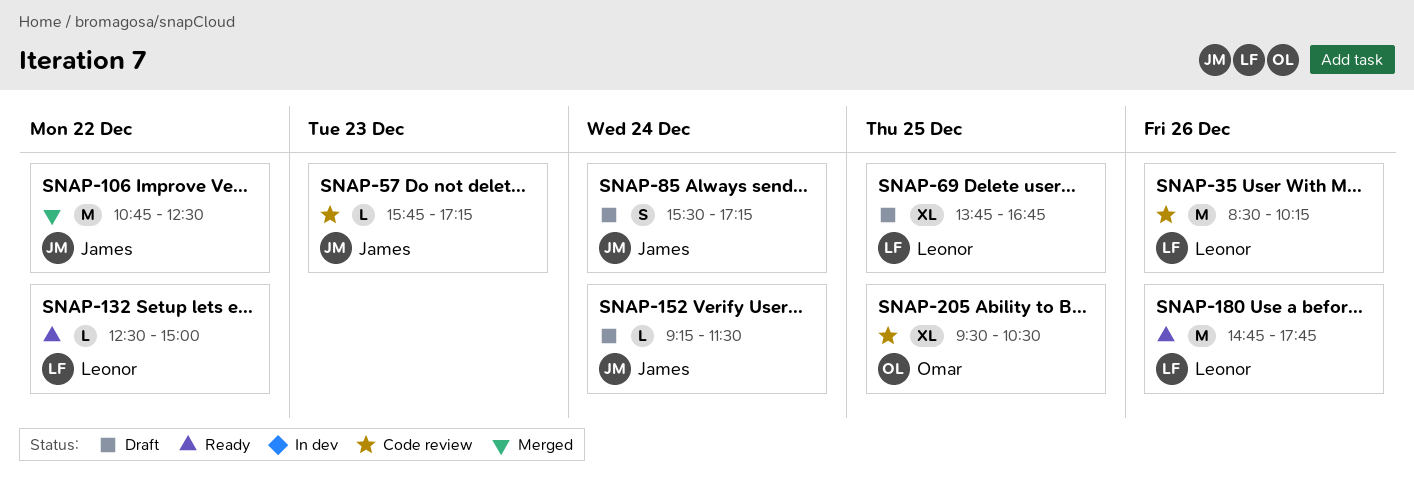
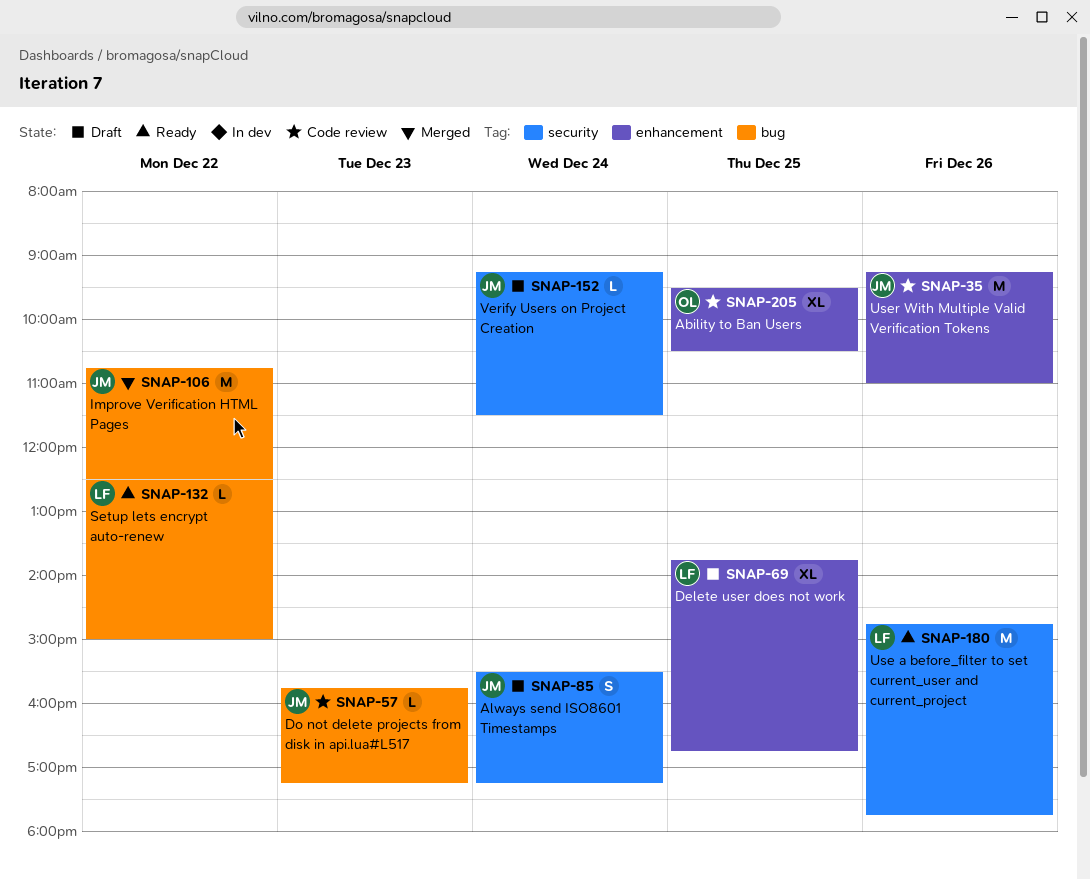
SNAP-35, owner: Leonor -> James
SNAP-35, begins: 08:30 -> 09:15
SNAP-35, ends: 10:15 -> 11:00

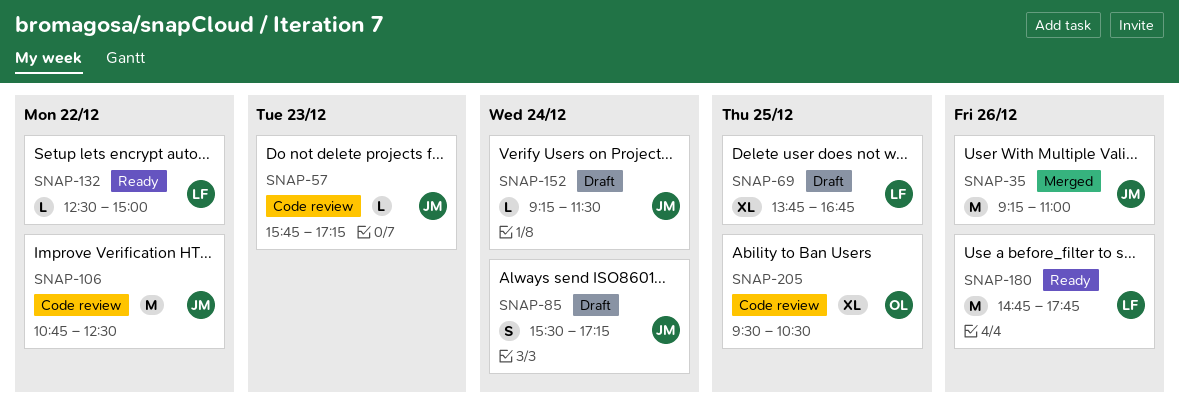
SNAP-35, status: Code review -> Merged
SNAP-106, status: Merged -> Code review

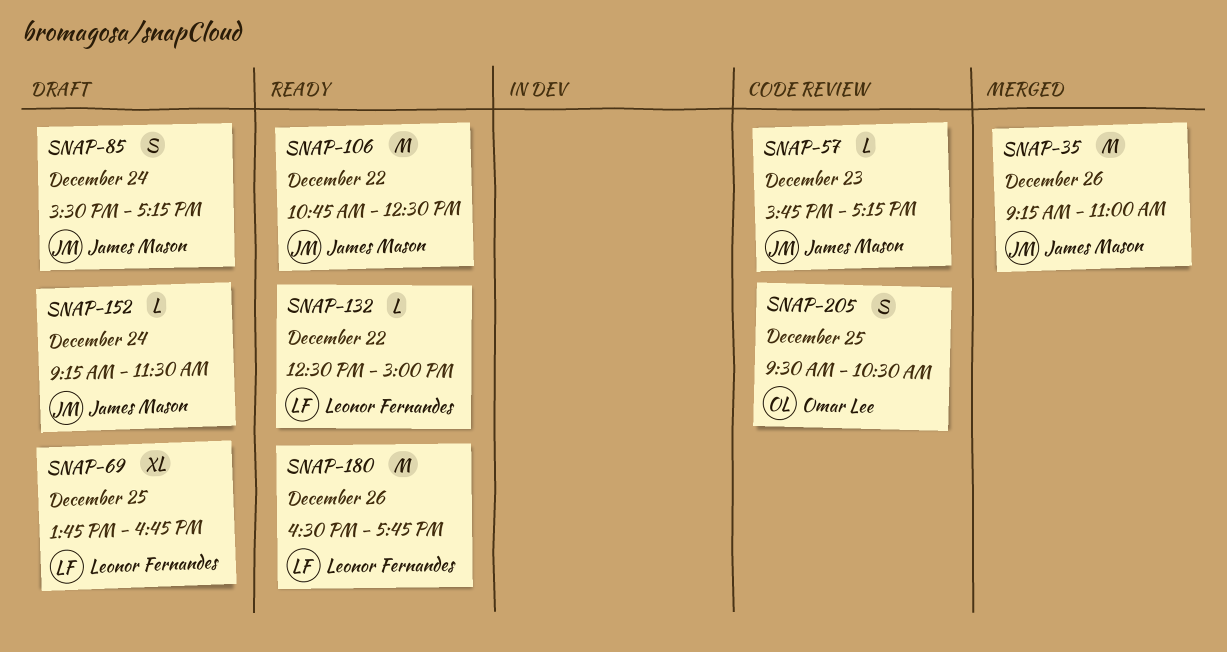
SNAP-106, status: Code review -> Ready
SNAP-180, begins: 14:45 -> 16:30
SNAP-205, estimate: XL -> S

